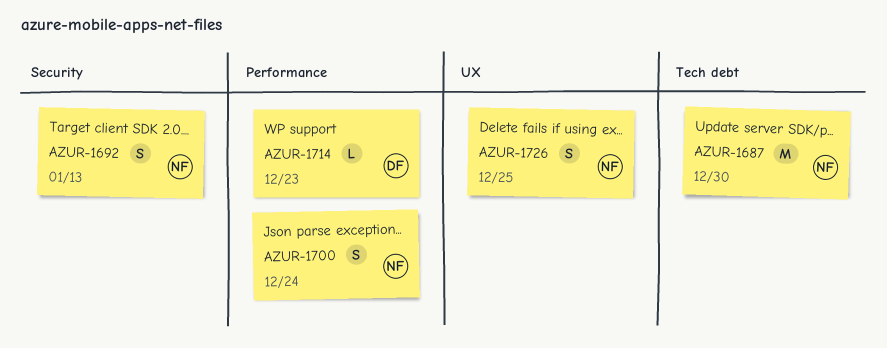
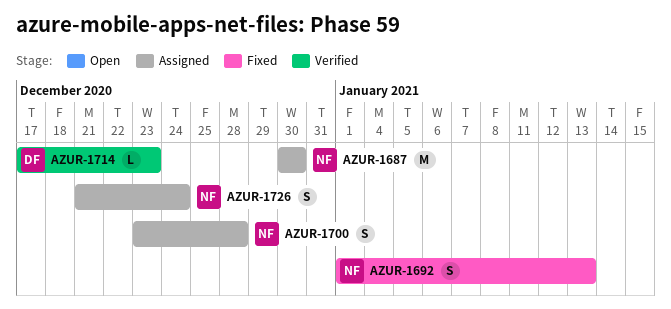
AZUR-1700, due: Dec 24 -> Dec 28
AZUR-1726, due: Dec 25 -> Dec 24

